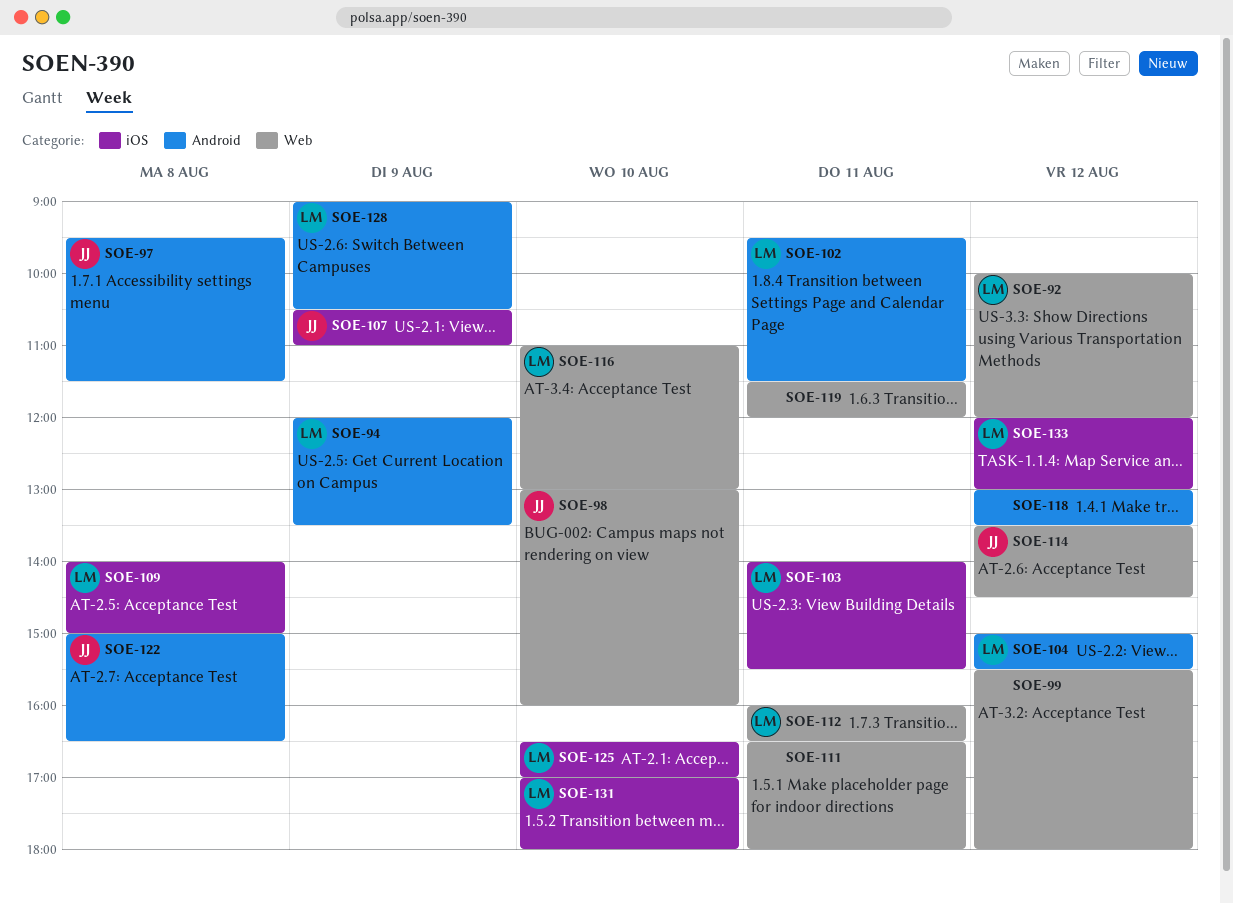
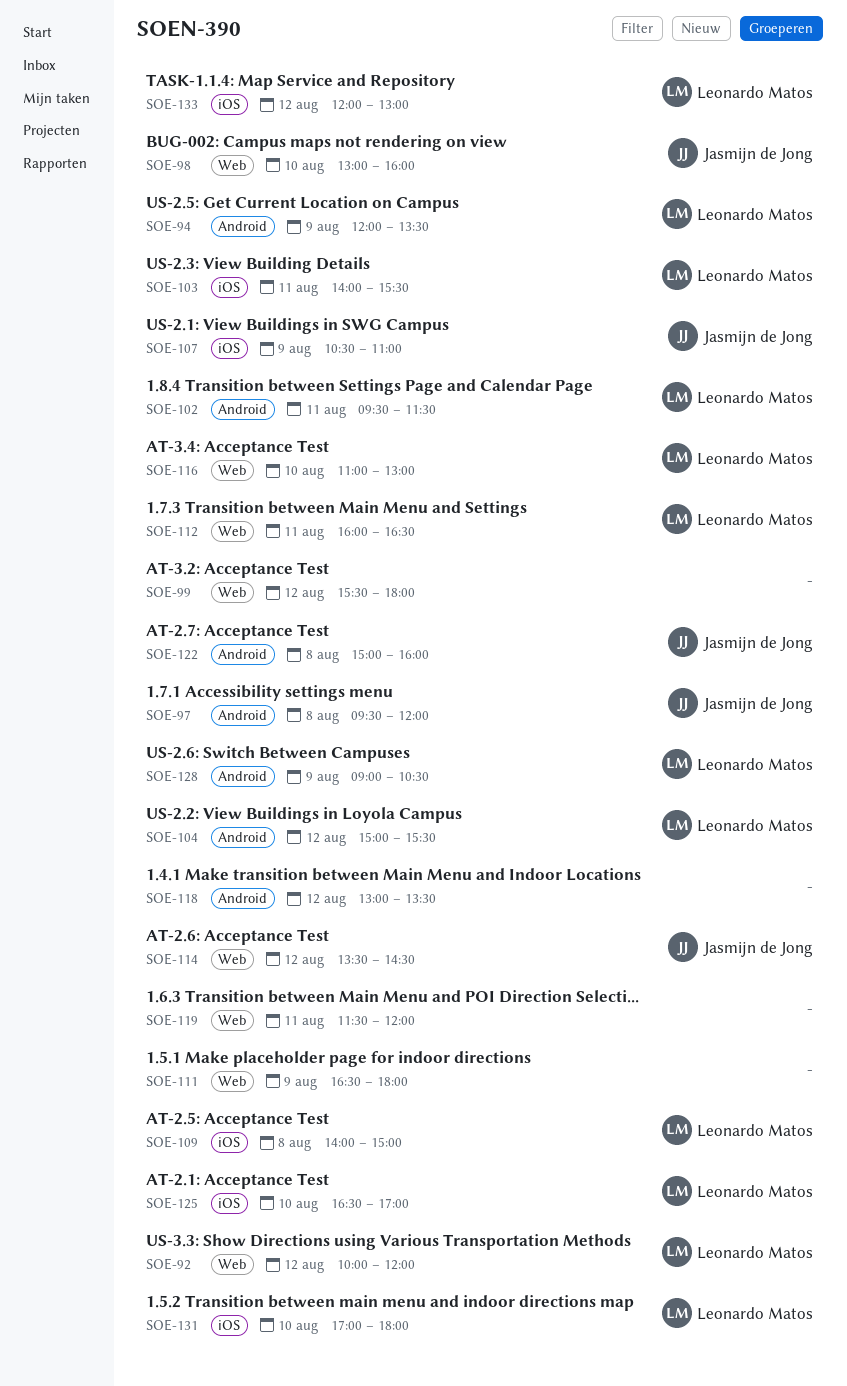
SOE-97, ends: 11:30 -> 12:00
SOE-111, day: Aug 11 -> Aug 9
SOE-122, ends: 16:30 -> 16:00

